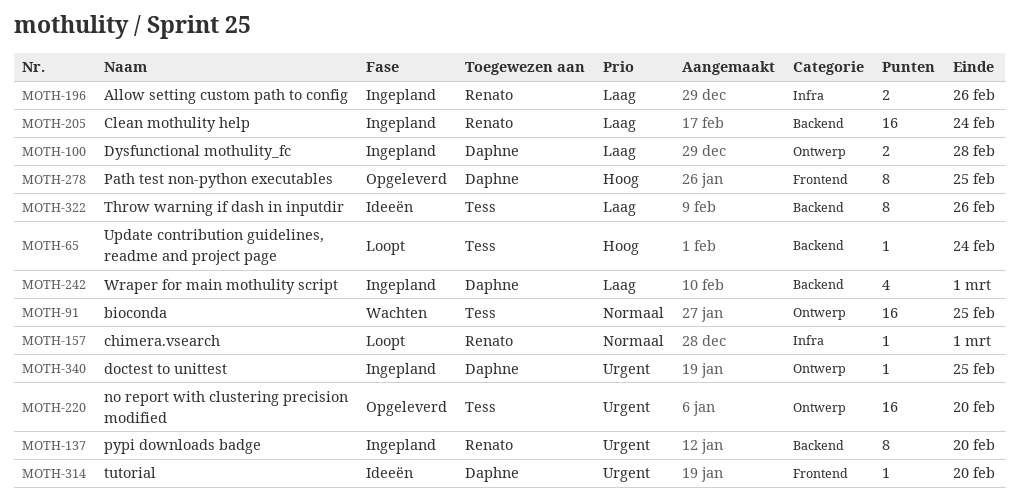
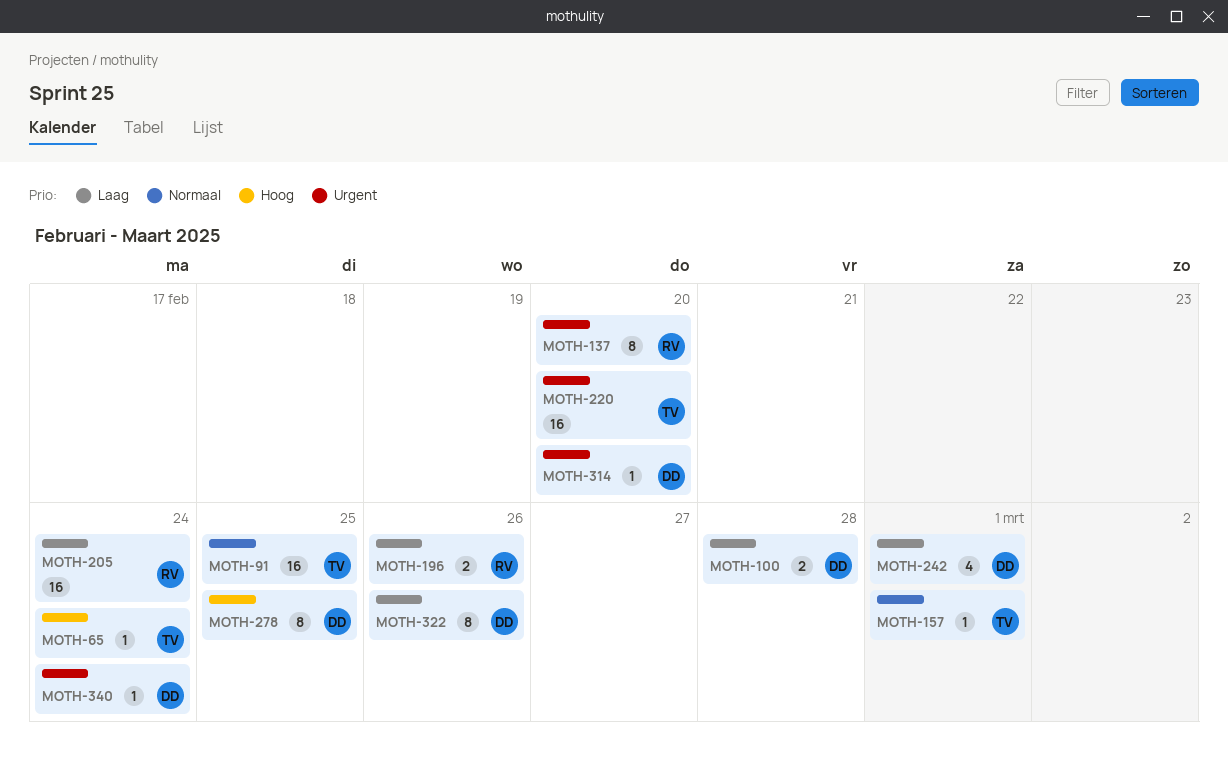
MOTH-157, owner: Renato -> Tess
MOTH-322, owner: Tess -> Daphne
MOTH-340, due: Feb 25 -> Feb 24

